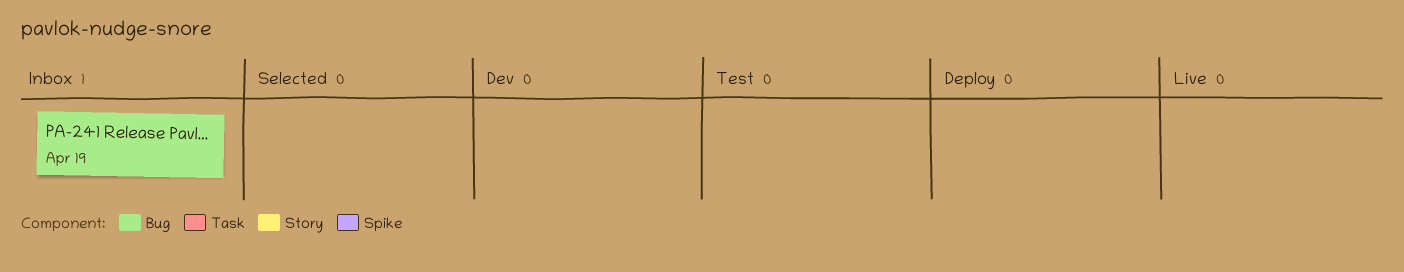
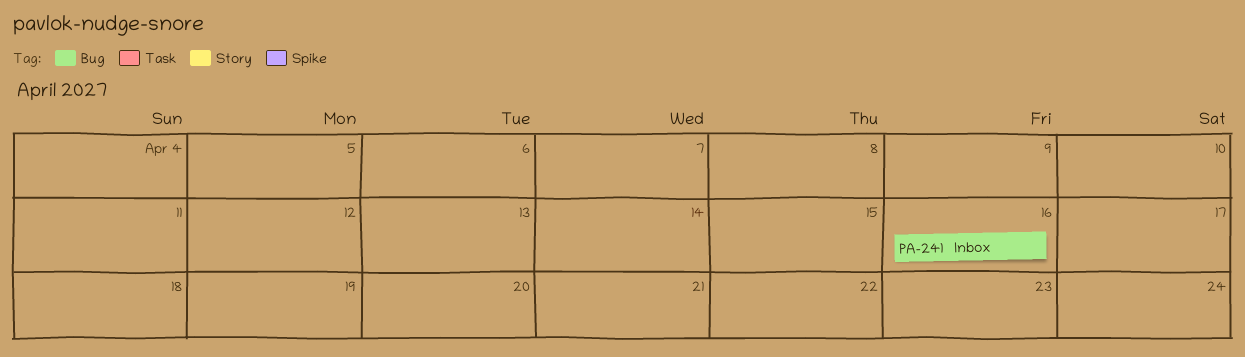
PA-241, due: Apr 19 -> Apr 16

